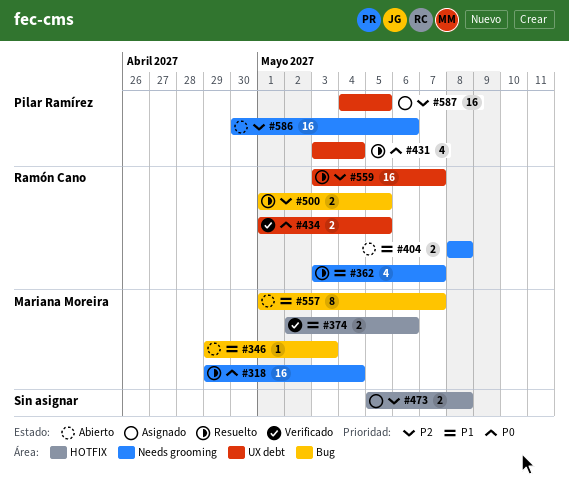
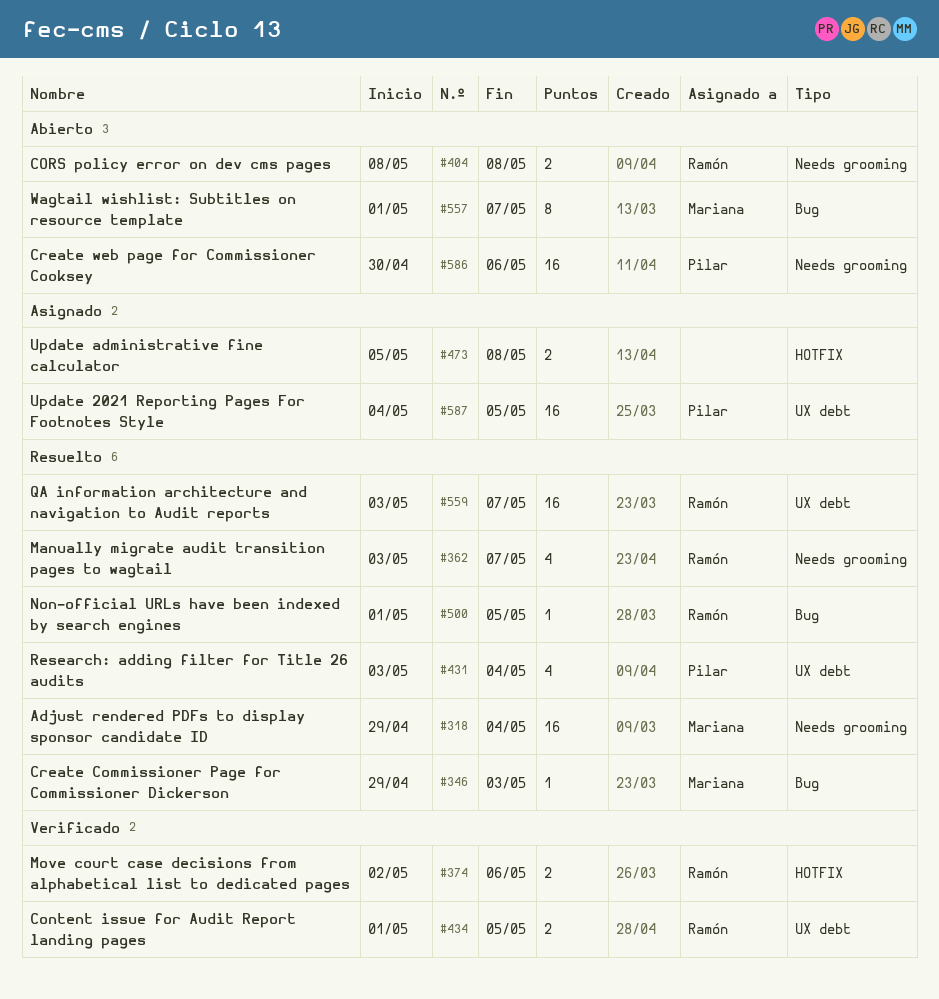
#346, status: Abierto -> Resuelto
#374, owner: Mariana Moreira -> Ramón Cano
#500, estimate: 2 -> 1

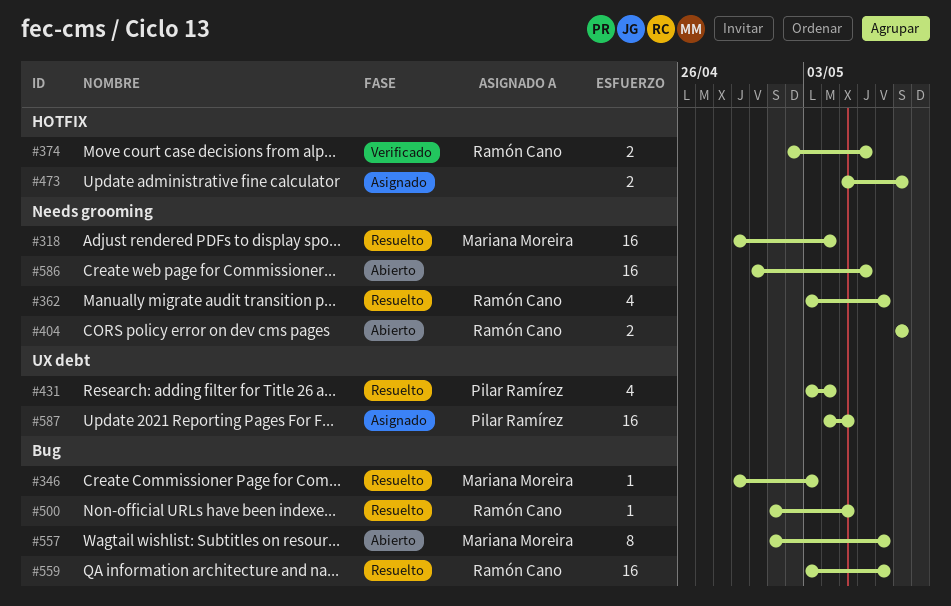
#434: present -> none
#559, label: UX debt -> Bug
#586, owner: Pilar Ramírez -> none

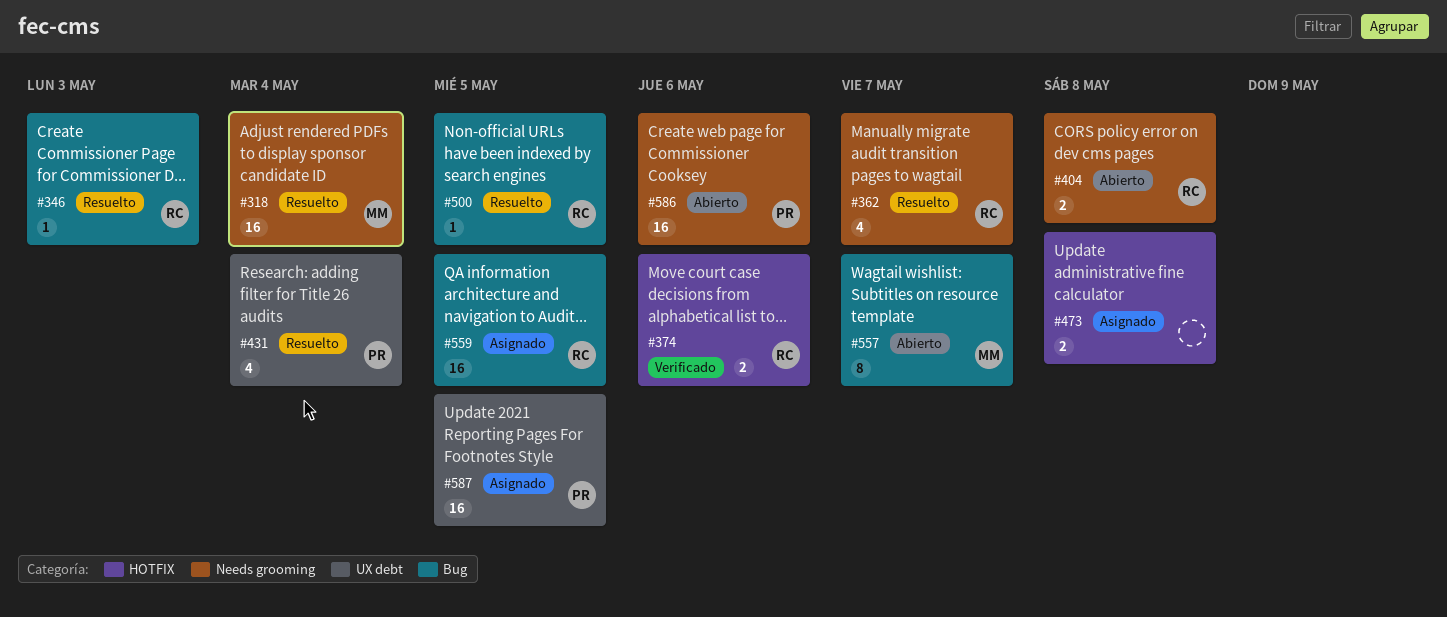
#346, owner: Mariana Moreira -> Ramón Cano
#559, status: Resuelto -> Asignado
#559, due: May 7 -> May 5
#586, owner: none -> Pilar Ramírez

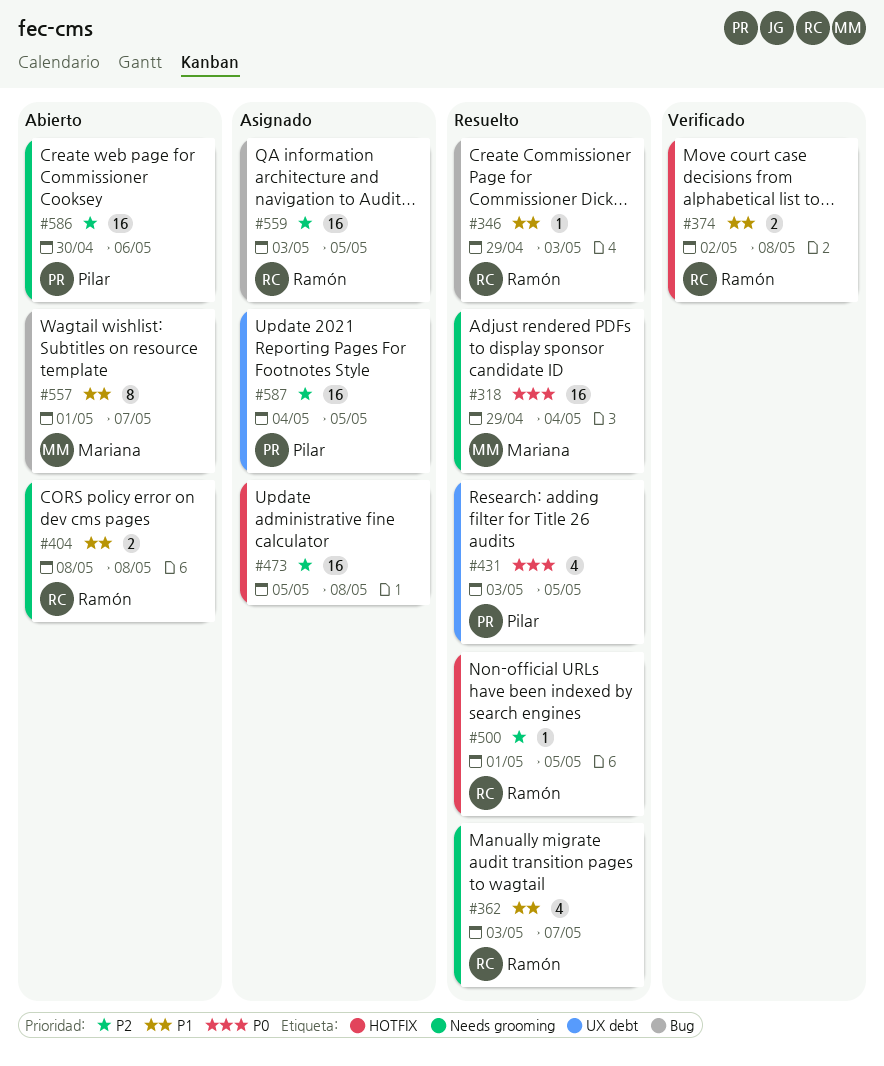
#374, due: May 6 -> May 8
#431, due: May 4 -> May 5
#473, estimate: 2 -> 16
#500, label: Bug -> HOTFIX

